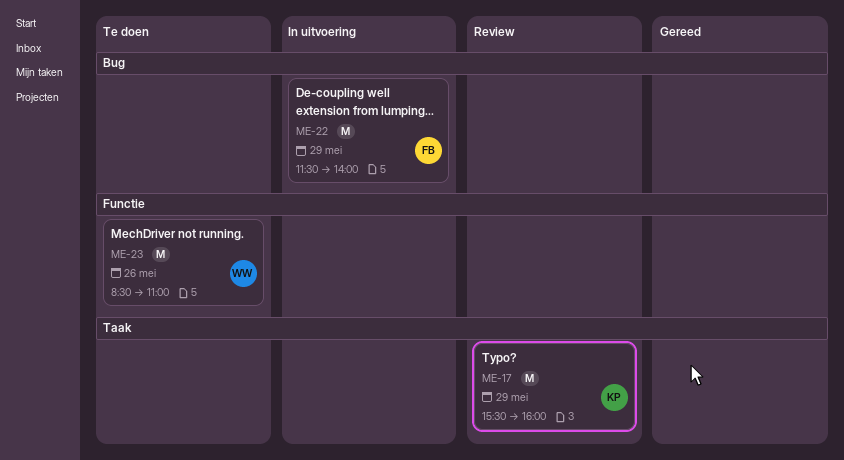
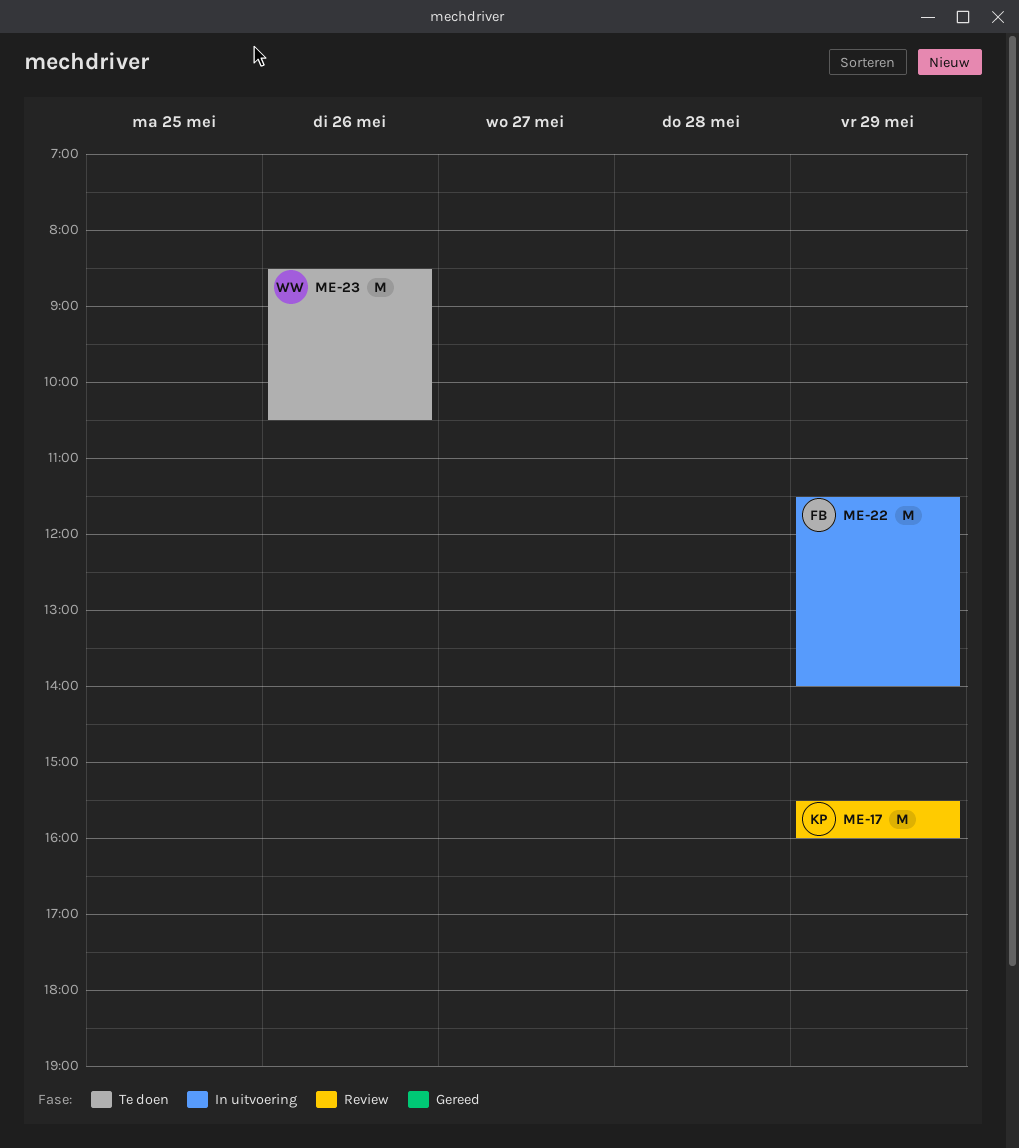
ME-23, ends: 11:00 -> 10:30

